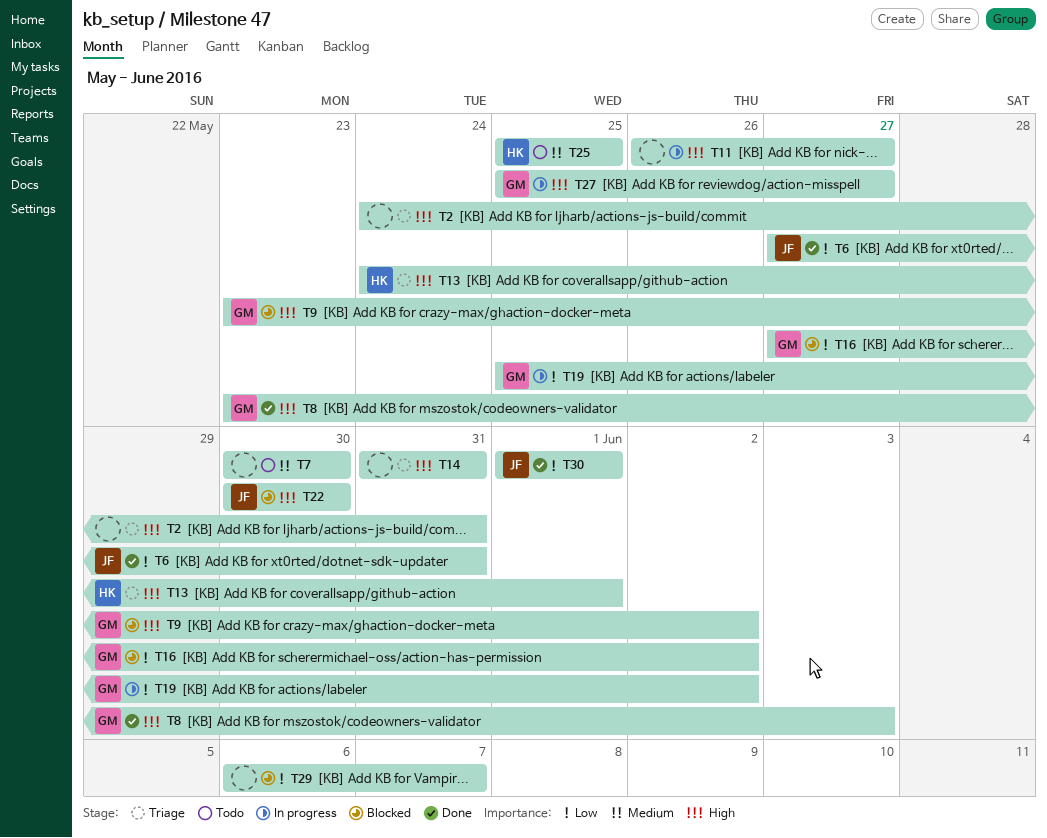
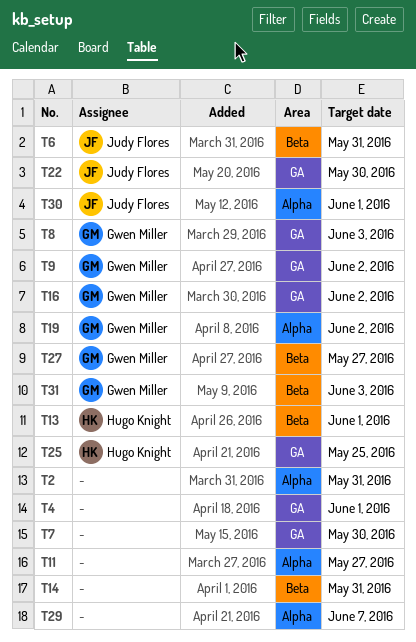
T4: none -> present
T31: none -> present

